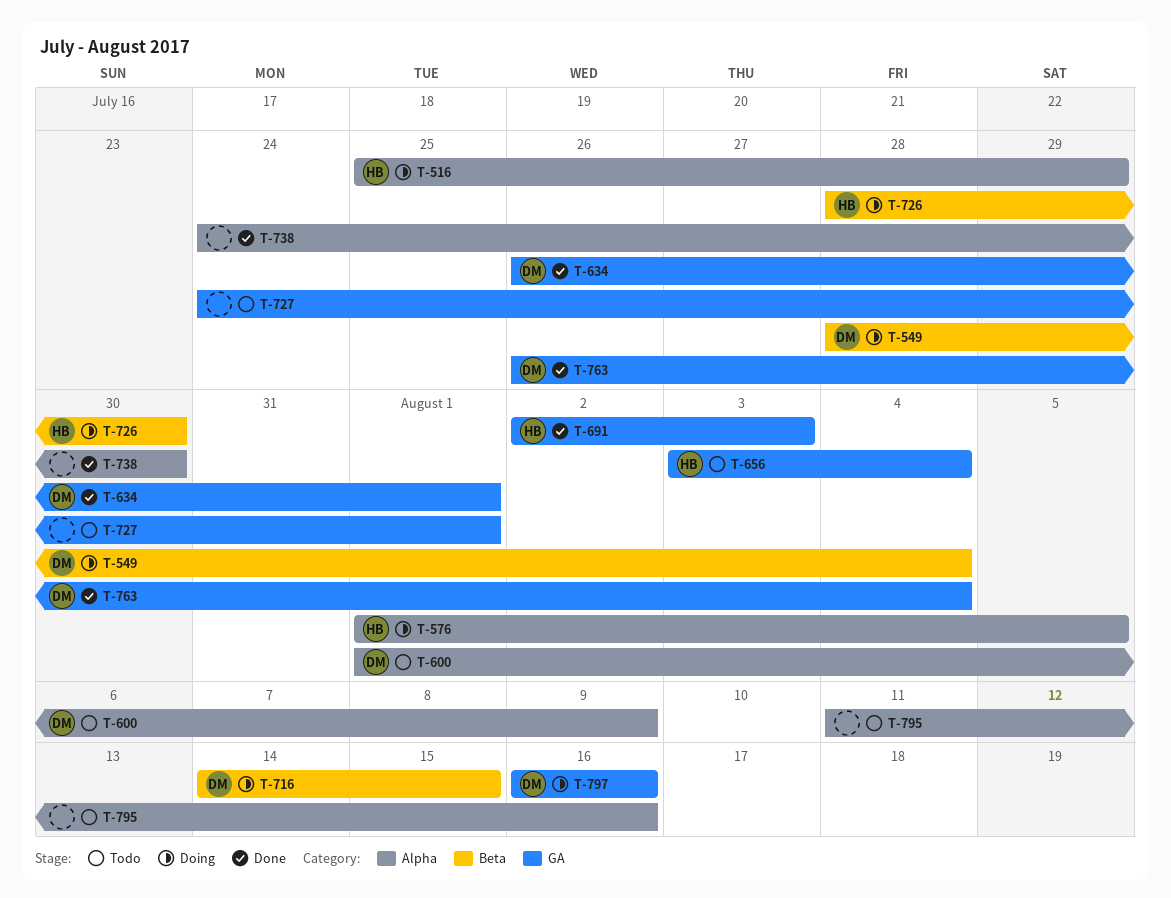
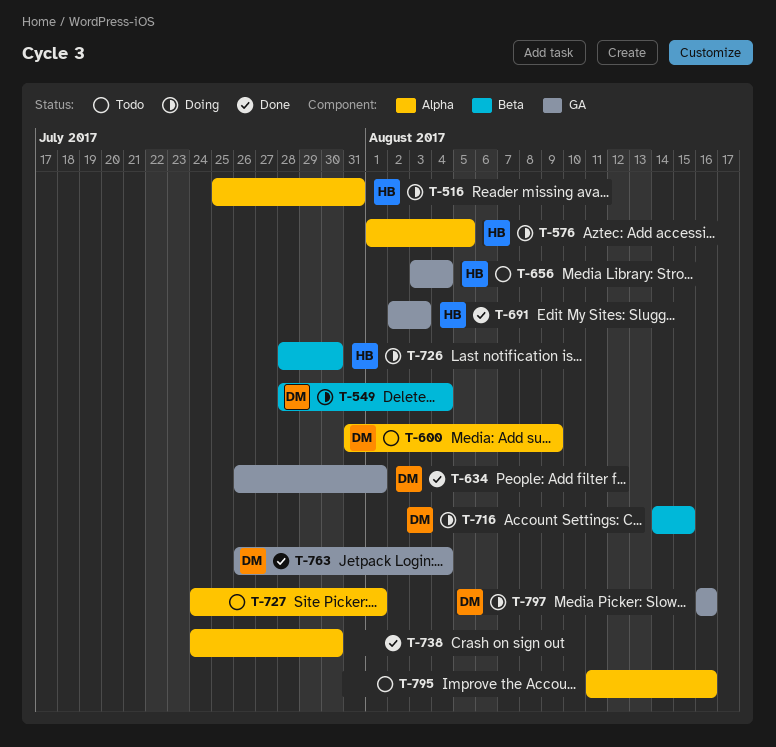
T-516, due: Jul 29 -> Jul 31
T-600, start: Aug 1 -> Jul 31
T-727, label: GA -> Alpha

